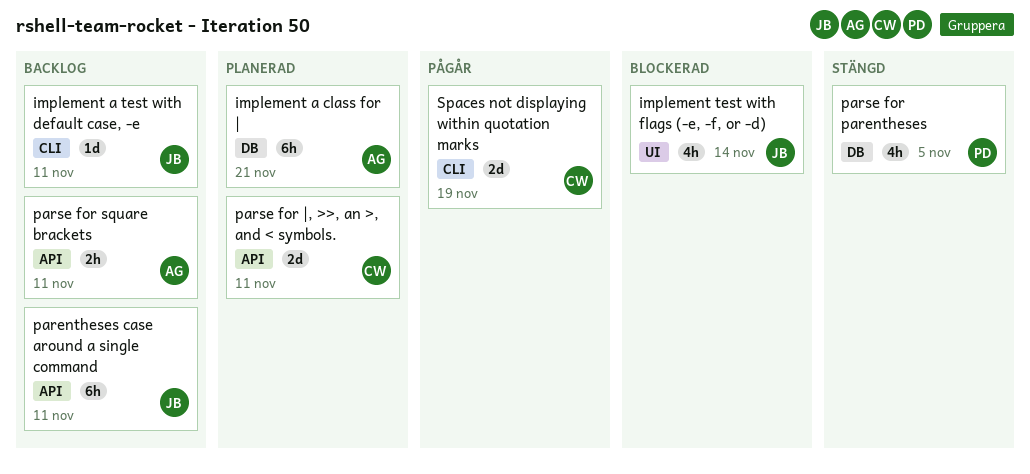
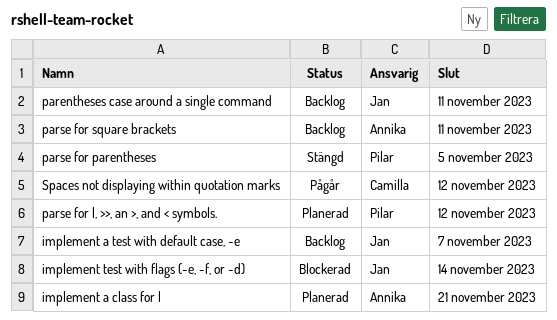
implement a test with default case, -e, due: Nov 11 -> Nov 7
parse for |, >>, an >, and < symbols., owner: Camilla -> Pilar
parse for |, >>, an >, and < symbols., due: Nov 11 -> Nov 12
Spaces not displaying within quotation marks, due: Nov 19 -> Nov 12

